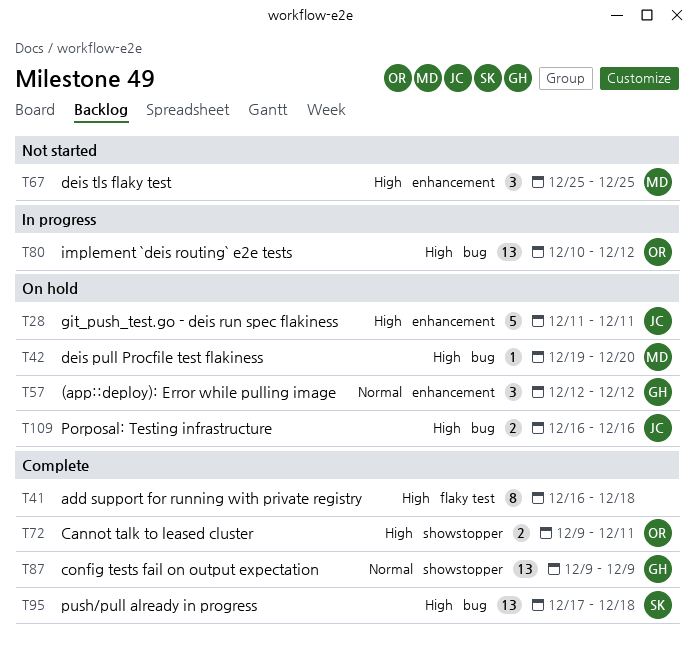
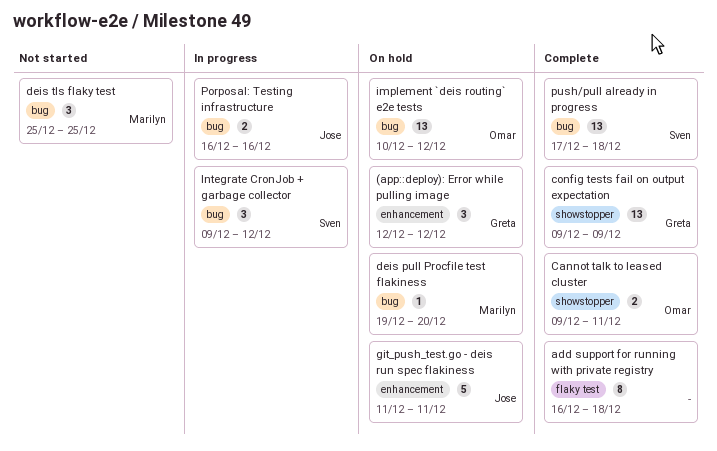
deis tls flaky test, label: enhancement -> bug
implement `deis routing` e2e tests, status: In progress -> On hold
Integrate CronJob + garbage collector: none -> present
Porposal: Testing infrastructure, status: On hold -> In progress

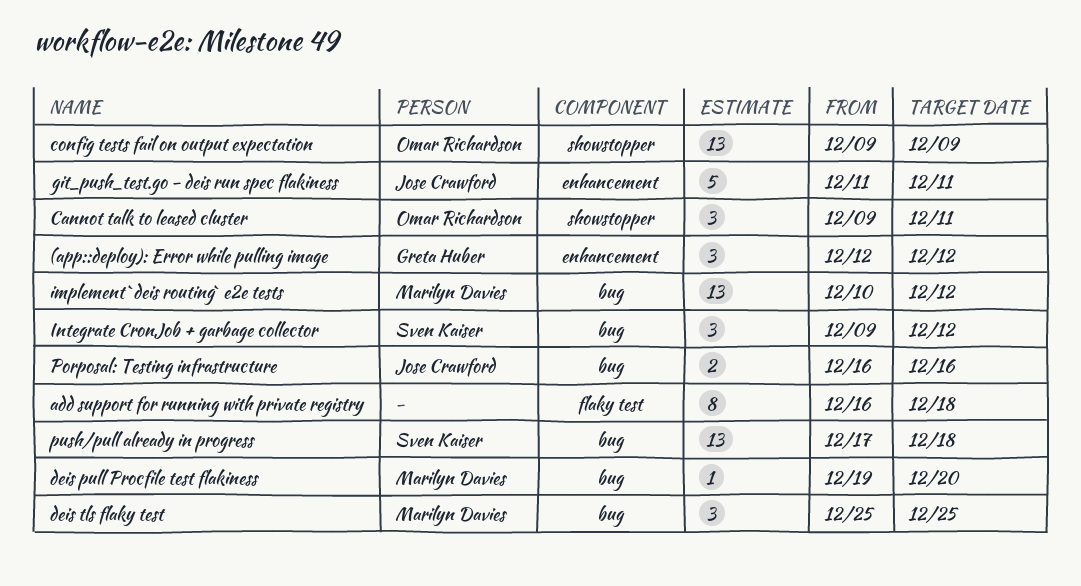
Cannot talk to leased cluster, estimate: 2 -> 3
config tests fail on output expectation, owner: Greta Huber -> Omar Richardson
implement `deis routing` e2e tests, owner: Omar Richardson -> Marilyn Davies

